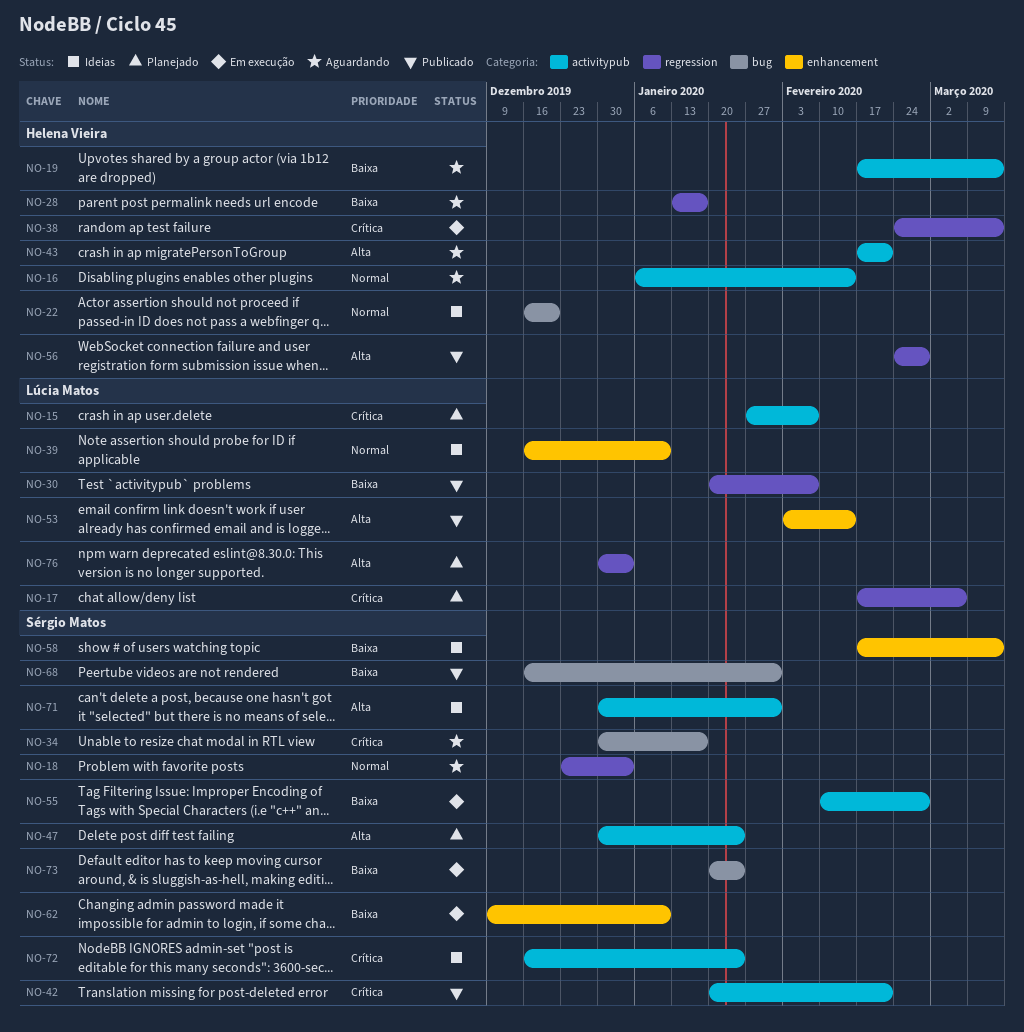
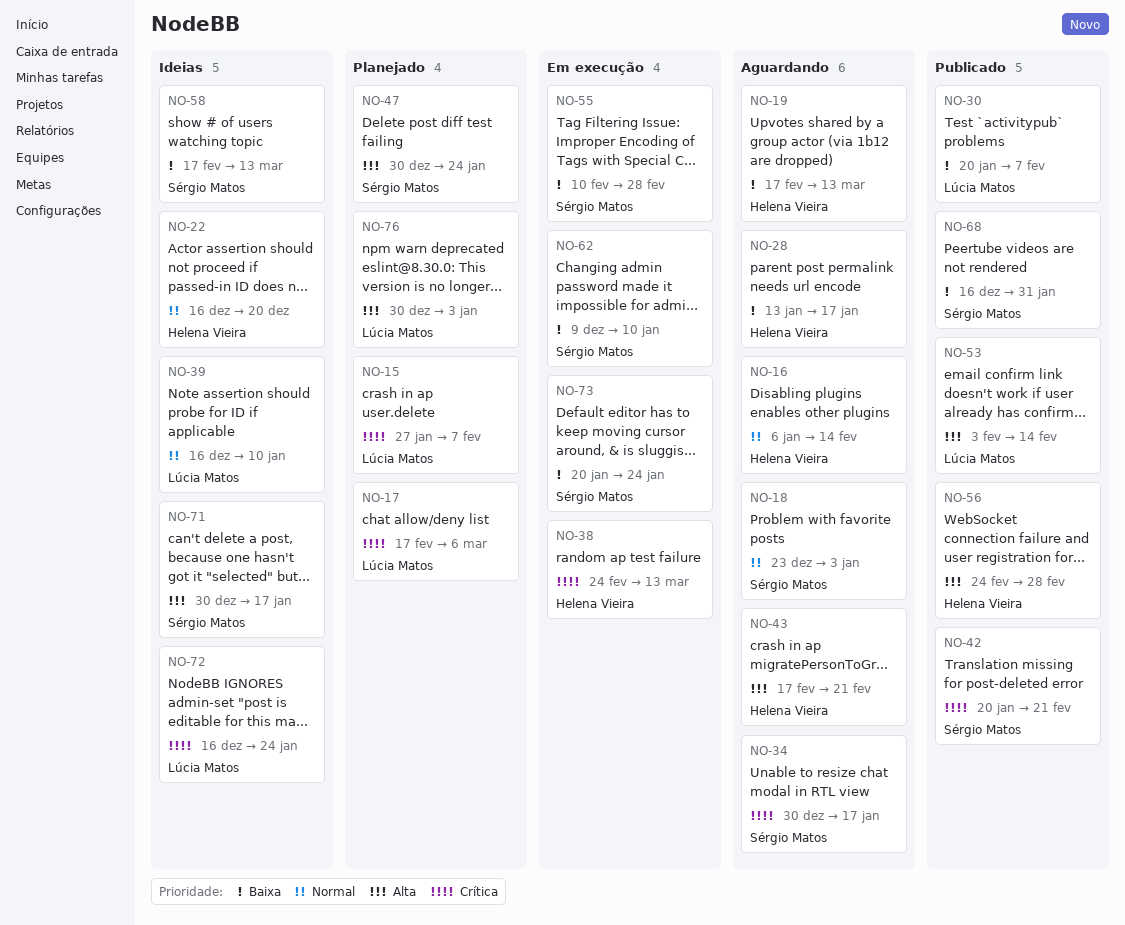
NO-71, due: Jan 31 -> Jan 17
NO-72, owner: Sérgio Matos -> Lúcia Matos

